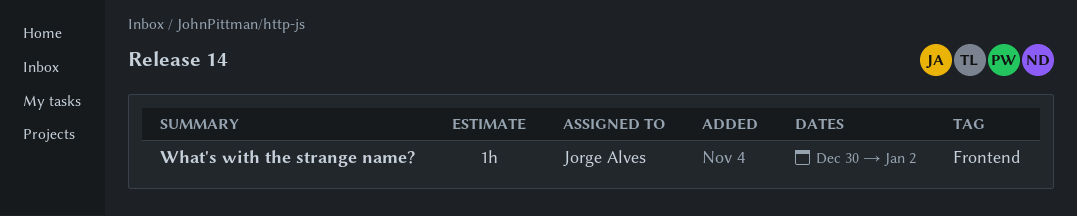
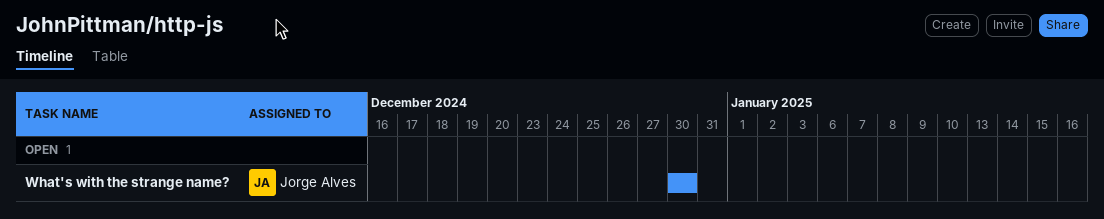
What's with the strange name?, due: Jan 2 -> Dec 30

